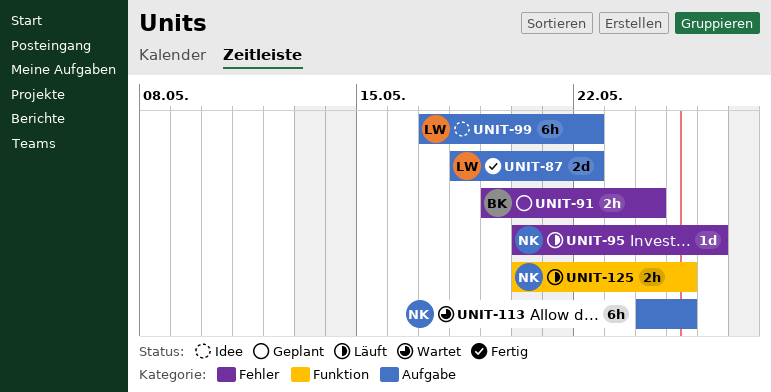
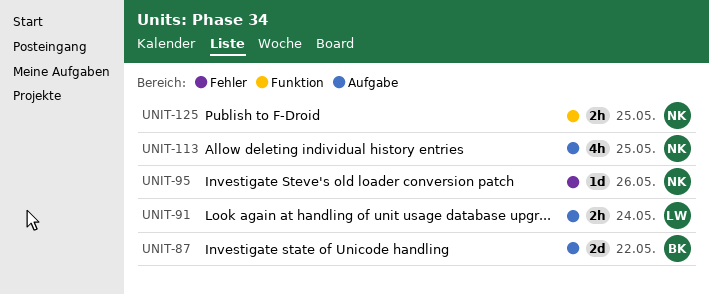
UNIT-87, owner: LW -> BK
UNIT-91, owner: BK -> LW
UNIT-91, label: Fehler -> Aufgabe
UNIT-99: present -> none
UNIT-113, estimate: 6h -> 4h

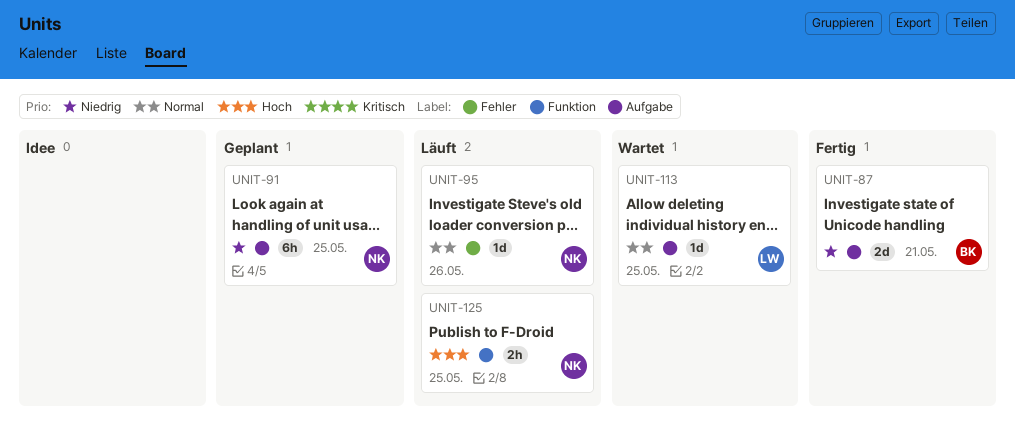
UNIT-87, due: May 22 -> May 21
UNIT-91, owner: LW -> NK
UNIT-91, estimate: 2h -> 6h
UNIT-91, due: May 24 -> May 25
UNIT-113, owner: NK -> LW
UNIT-113, estimate: 4h -> 1d

